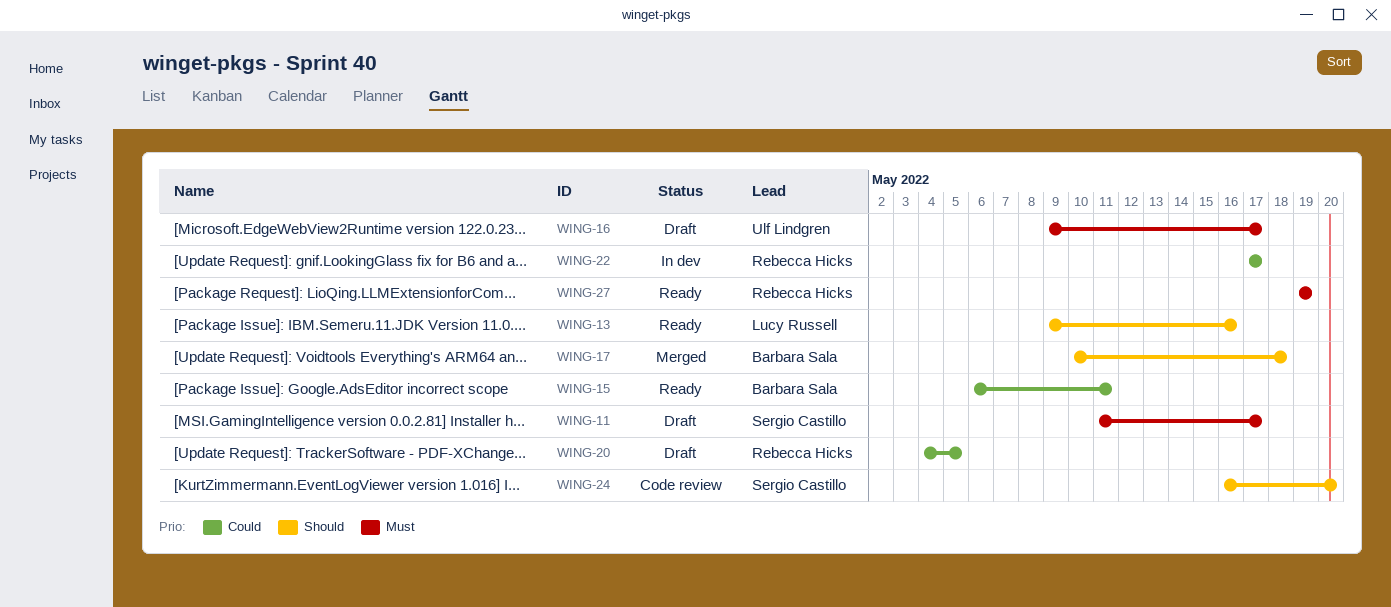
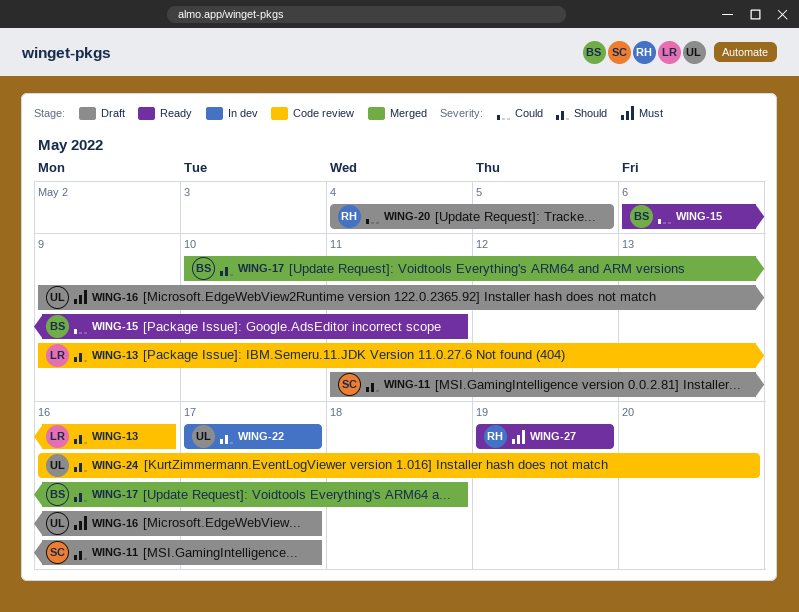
WING-11, priority: Must -> Should
WING-13, status: Ready -> Code review
WING-22, owner: Rebecca Hicks -> Ulf Lindgren
WING-22, priority: Could -> Should
WING-24, owner: Sergio Castillo -> Ulf Lindgren

